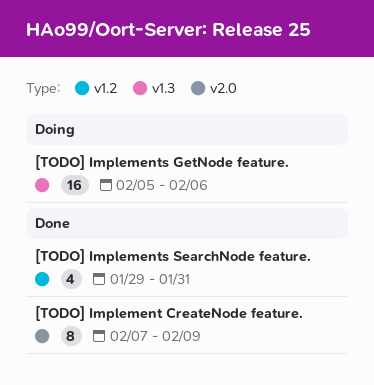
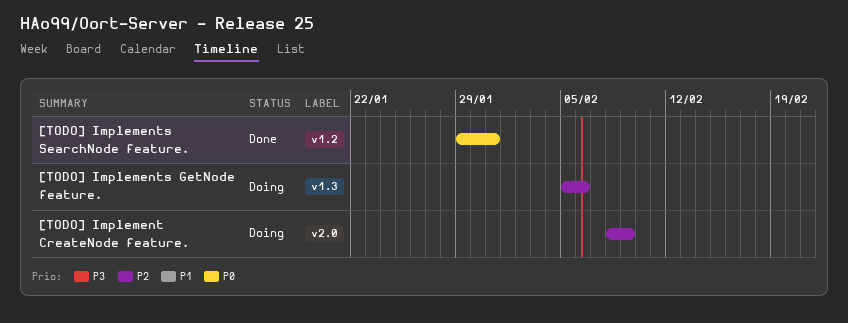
[TODO] Implement CreateNode feature., status: Done -> Doing
[TODO] Implement CreateNode feature., start: Feb 7 -> Feb 8

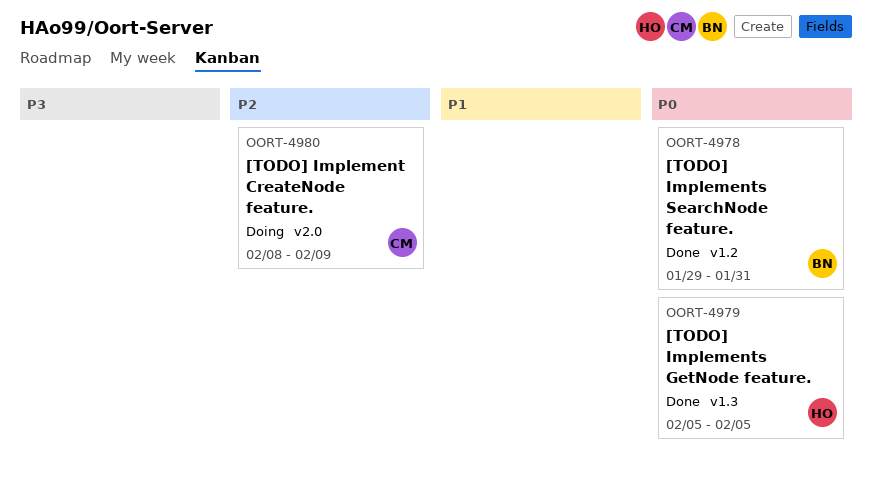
[TODO] Implements GetNode feature., status: Doing -> Done
[TODO] Implements GetNode feature., priority: P2 -> P0
[TODO] Implements GetNode feature., due: Feb 6 -> Feb 5

